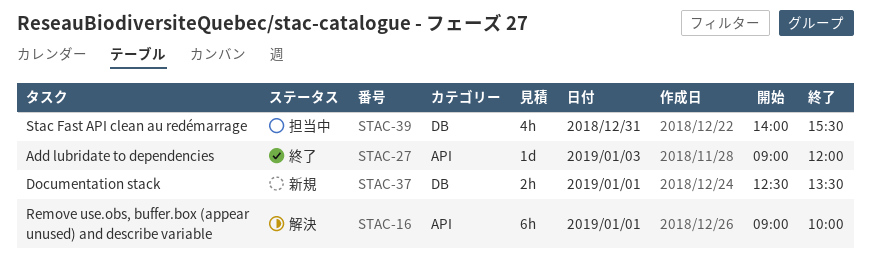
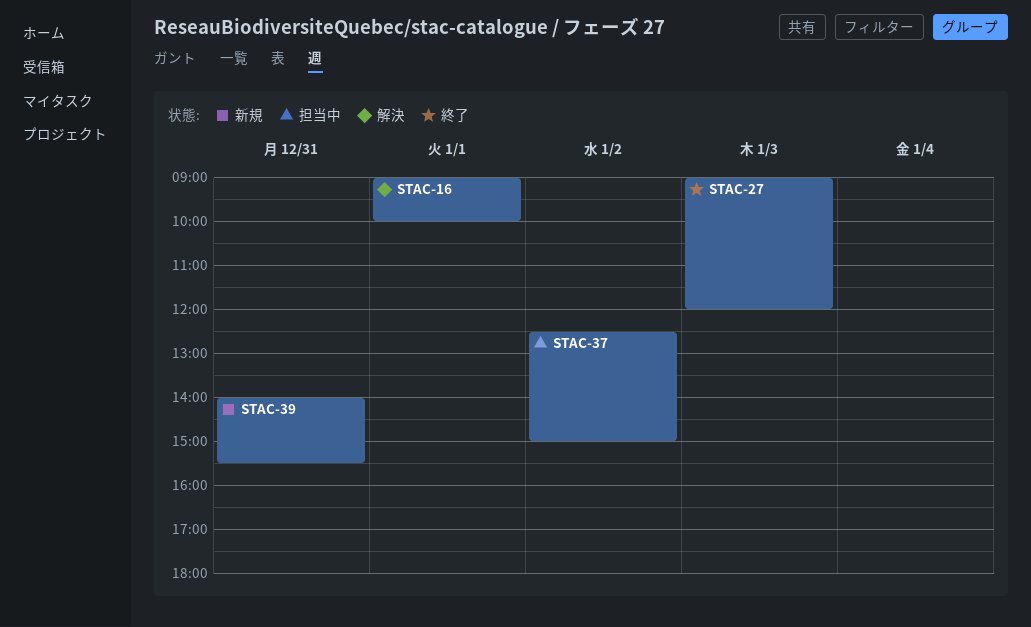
STAC-37, status: 新規 -> 担当中
STAC-37, day: Jan 1 -> Jan 2
STAC-37, ends: 13:30 -> 15:00
STAC-39, status: 担当中 -> 新規

